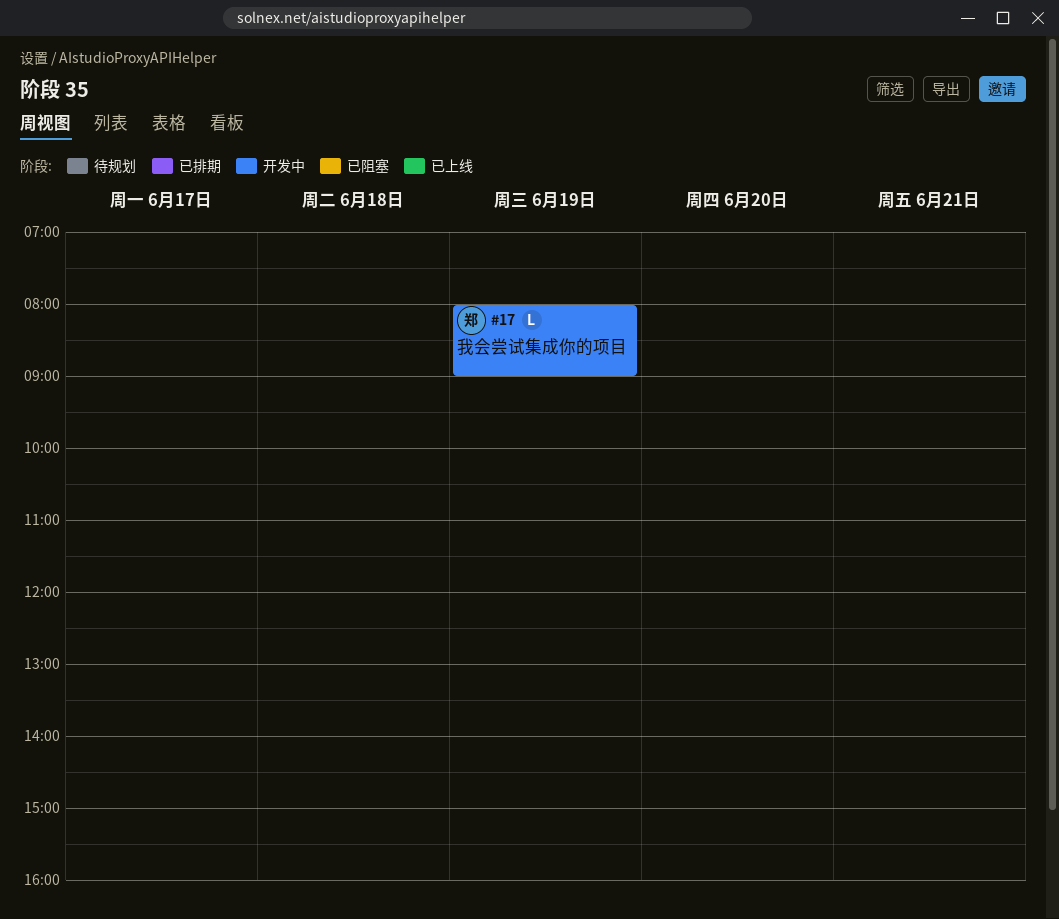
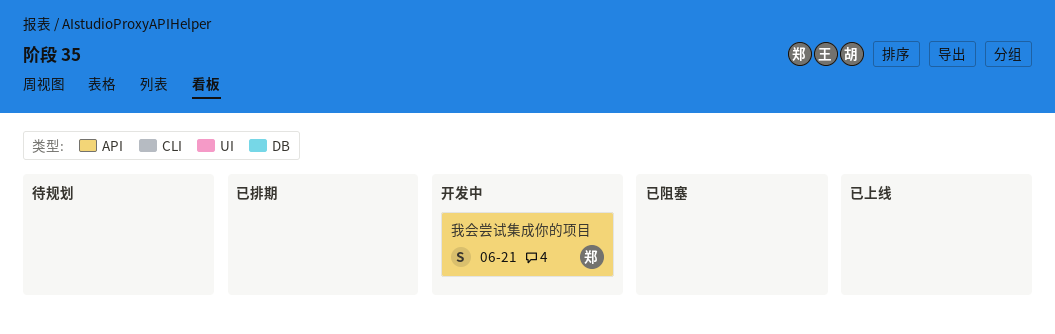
我会尝试集成你的项目, estimate: L -> S
我会尝试集成你的项目, day: Jun 19 -> Jun 21

